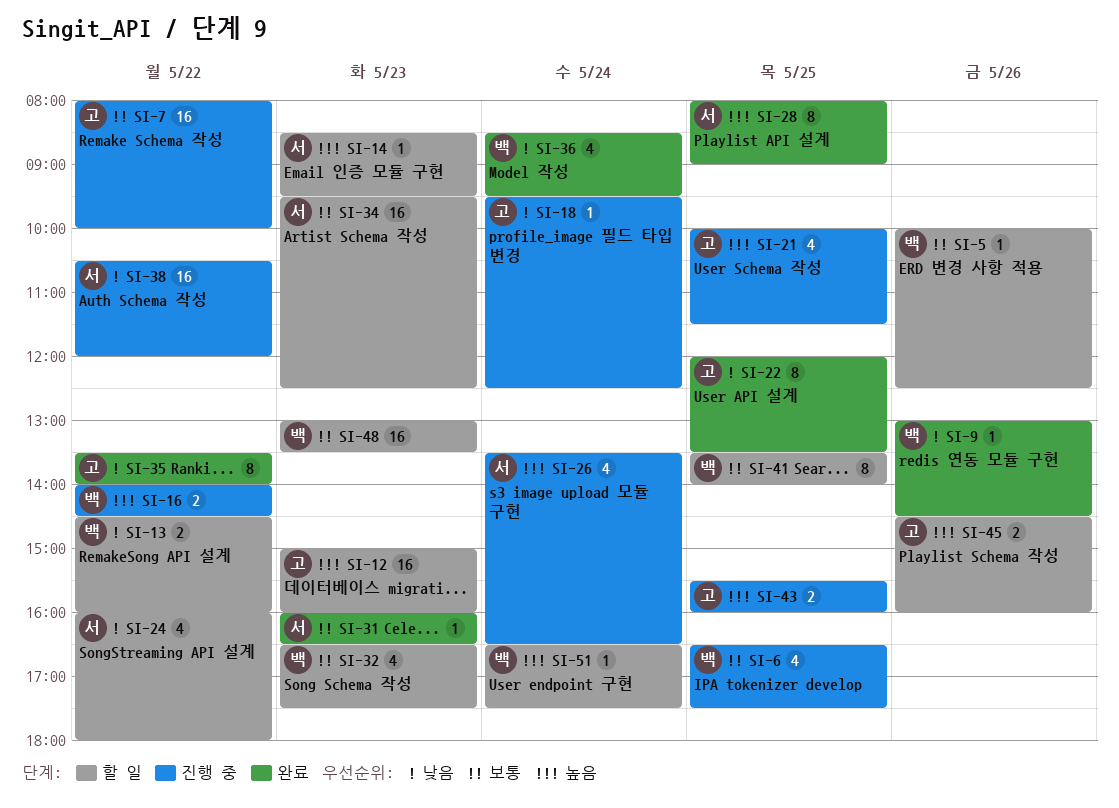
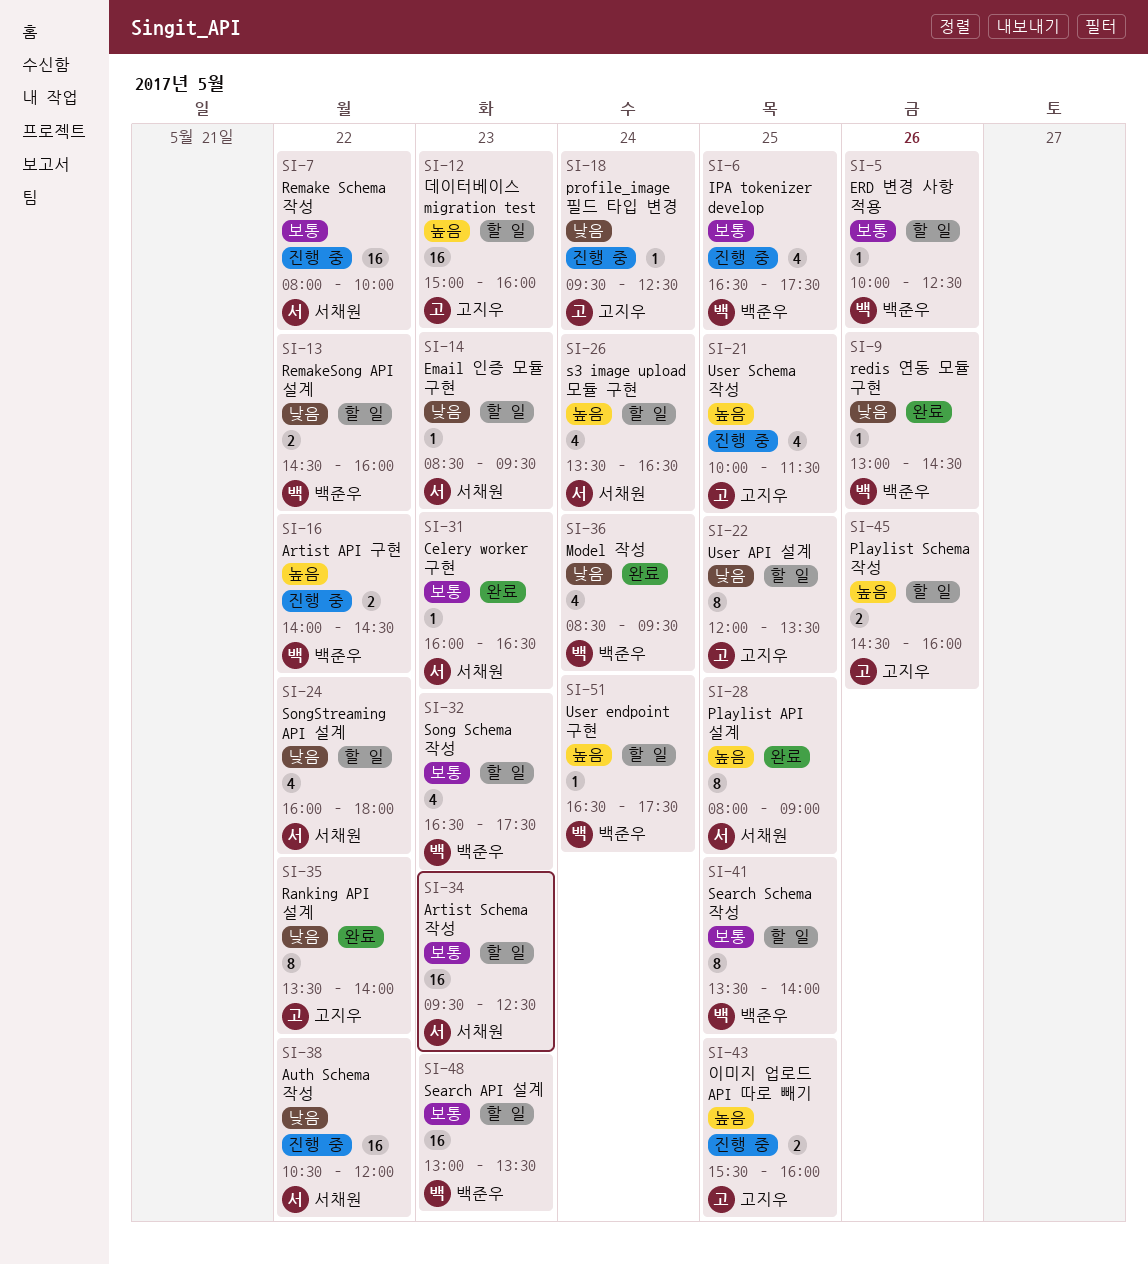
SI-7, owner: 고지우 -> 서채원
SI-14, priority: 높음 -> 낮음
SI-22, status: 완료 -> 할 일
SI-26, status: 진행 중 -> 할 일

